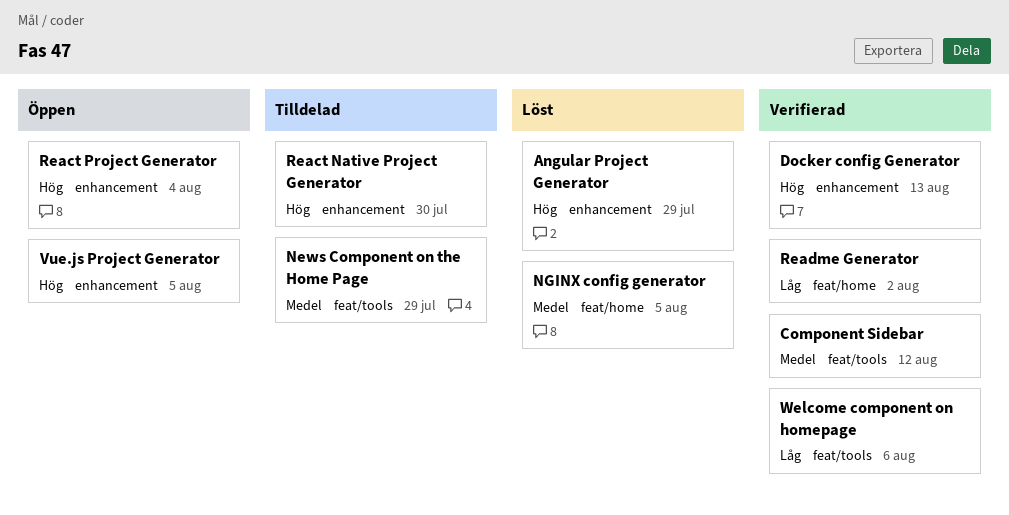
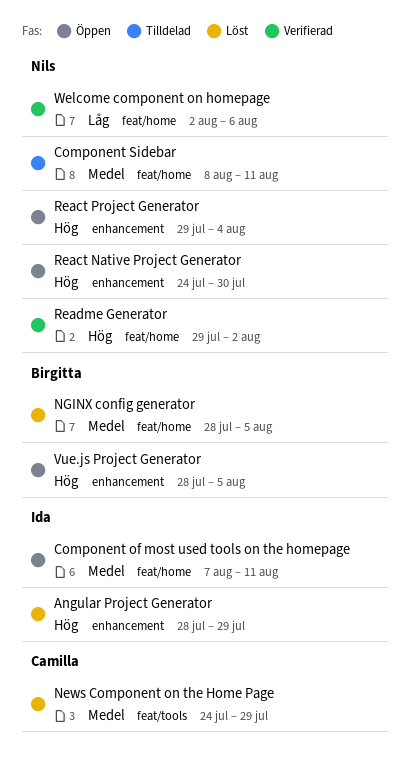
Component of most used tools on the homepage: none -> present
Component Sidebar, status: Verifierad -> Tilldelad
Component Sidebar, label: feat/tools -> feat/home
Component Sidebar, due: Aug 12 -> Aug 11
Docker config Generator: present -> none
News Component on the Home Page, status: Tilldelad -> Löst
React Native Project Generator, status: Tilldelad -> Öppen
Readme Generator, priority: Låg -> Hög
Welcome component on homepage, label: feat/tools -> feat/home

